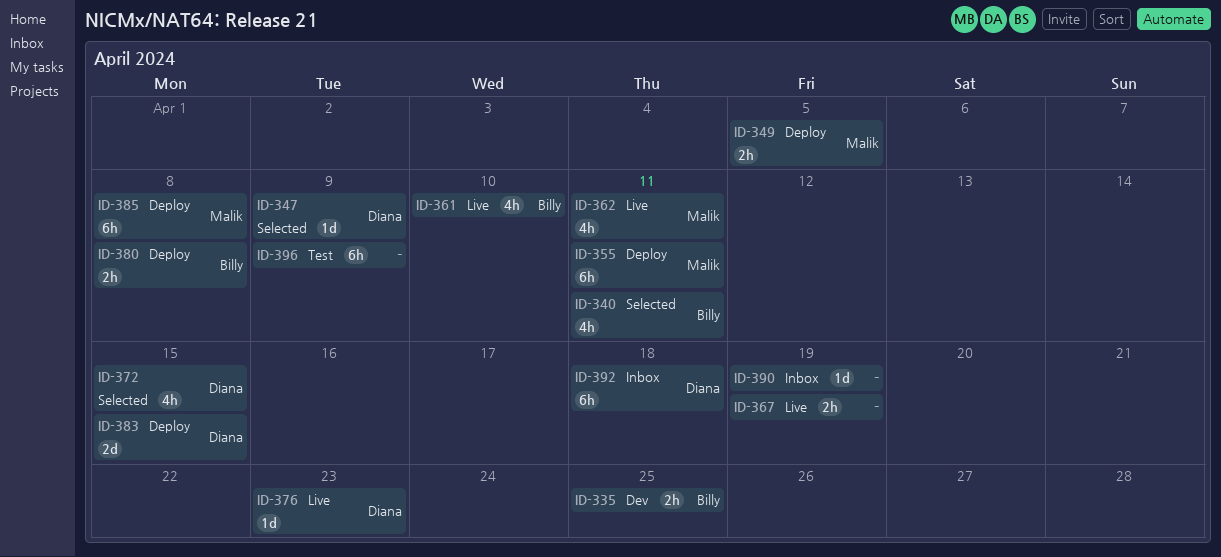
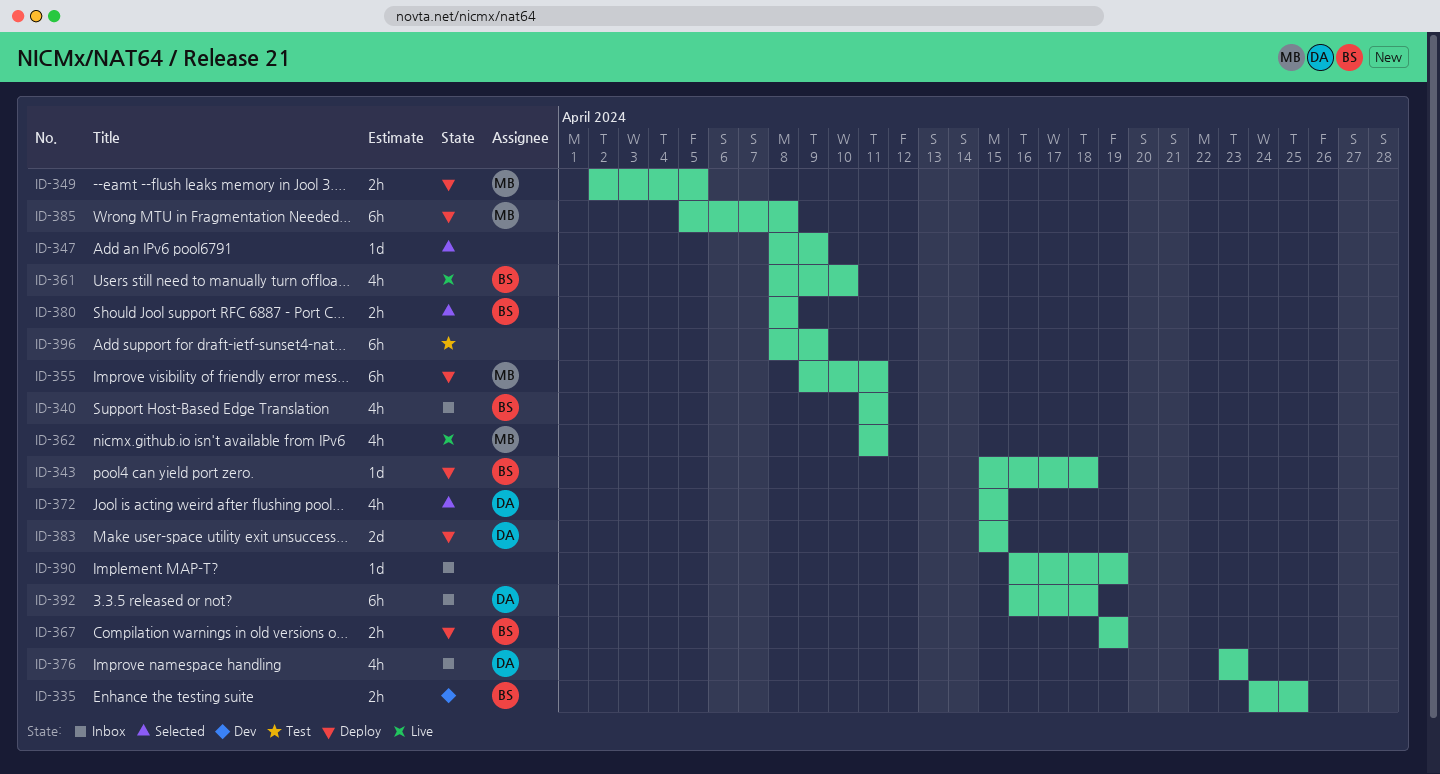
ID-340, status: Selected -> Inbox
ID-343: none -> present
ID-347, owner: Diana -> none
ID-367, status: Live -> Deploy
ID-367, owner: none -> Billy
ID-376, status: Live -> Inbox
ID-376, estimate: 1d -> 4h
ID-380, status: Deploy -> Selected

